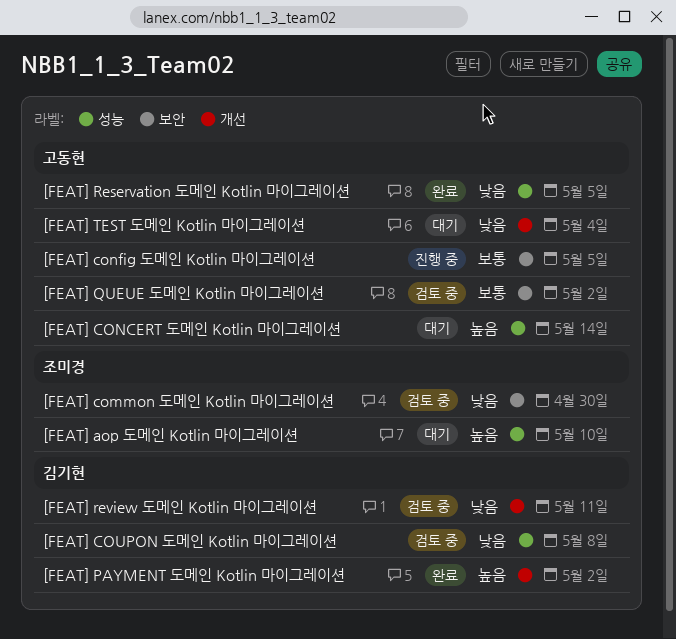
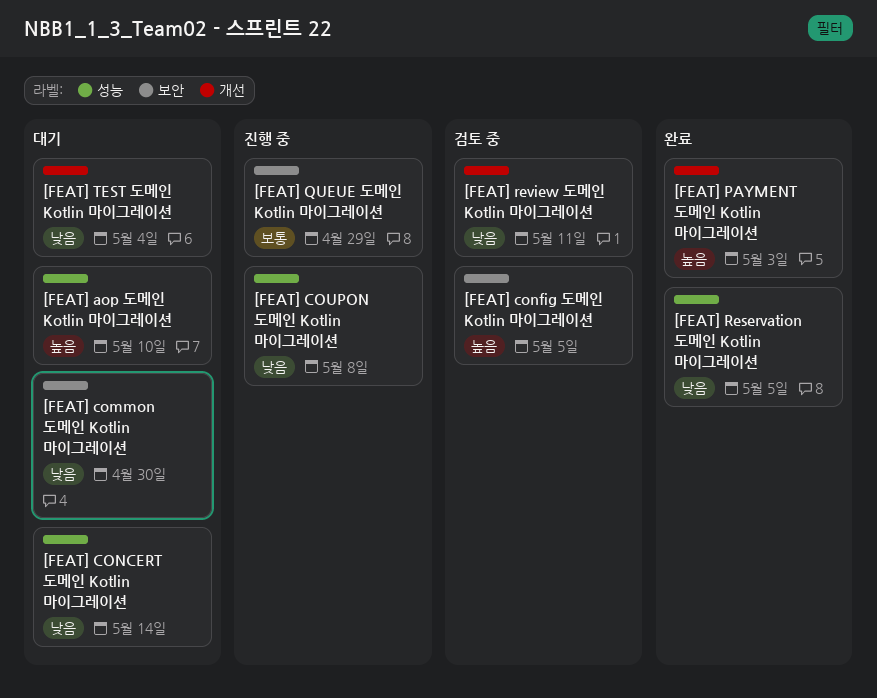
[FEAT] common 도메인 Kotlin 마이그레이션, status: 검토 중 -> 대기
[FEAT] CONCERT 도메인 Kotlin 마이그레이션, priority: 높음 -> 낮음
[FEAT] config 도메인 Kotlin 마이그레이션, status: 진행 중 -> 검토 중
[FEAT] config 도메인 Kotlin 마이그레이션, priority: 보통 -> 높음
[FEAT] COUPON 도메인 Kotlin 마이그레이션, status: 검토 중 -> 진행 중
[FEAT] PAYMENT 도메인 Kotlin 마이그레이션, due: May 2 -> May 3
[FEAT] QUEUE 도메인 Kotlin 마이그레이션, status: 검토 중 -> 진행 중
[FEAT] QUEUE 도메인 Kotlin 마이그레이션, due: May 2 -> Apr 29

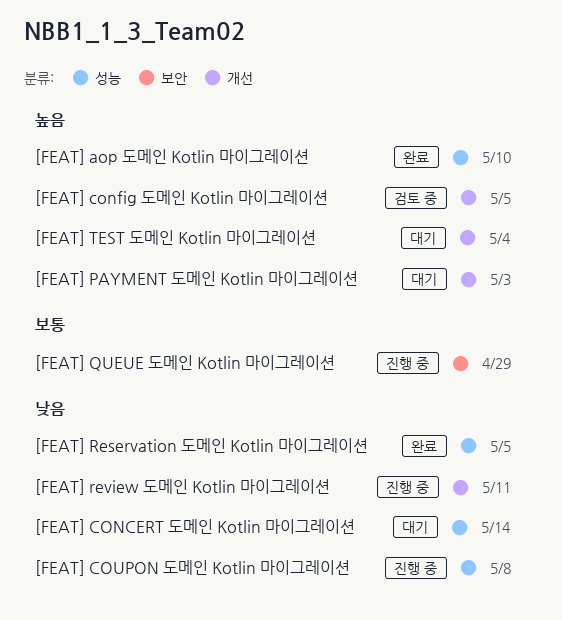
[FEAT] aop 도메인 Kotlin 마이그레이션, status: 대기 -> 완료
[FEAT] common 도메인 Kotlin 마이그레이션: present -> none
[FEAT] config 도메인 Kotlin 마이그레이션, label: 보안 -> 개선
[FEAT] PAYMENT 도메인 Kotlin 마이그레이션, status: 완료 -> 대기
[FEAT] review 도메인 Kotlin 마이그레이션, status: 검토 중 -> 진행 중
[FEAT] TEST 도메인 Kotlin 마이그레이션, priority: 낮음 -> 높음

